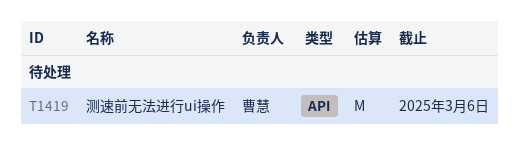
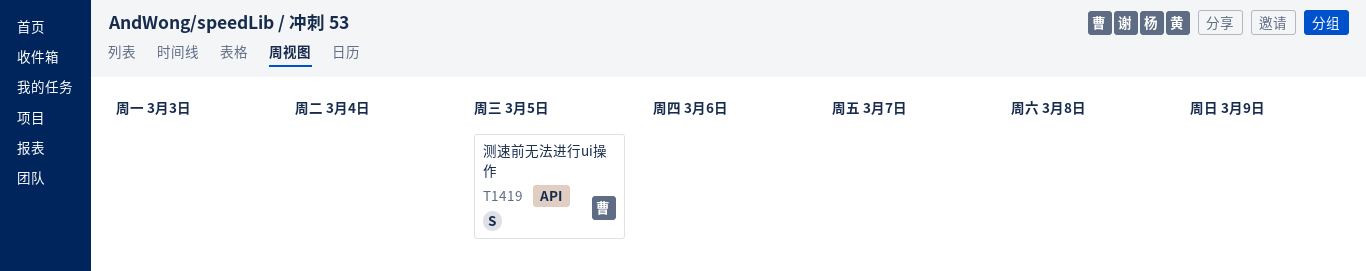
T1419, estimate: M -> S
T1419, due: Mar 6 -> Mar 5

